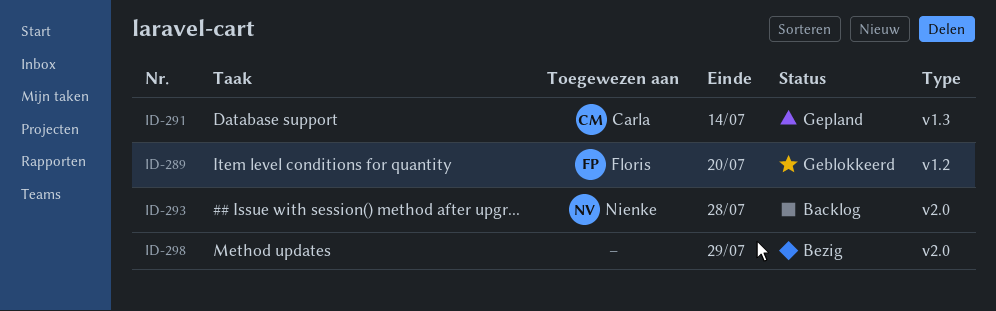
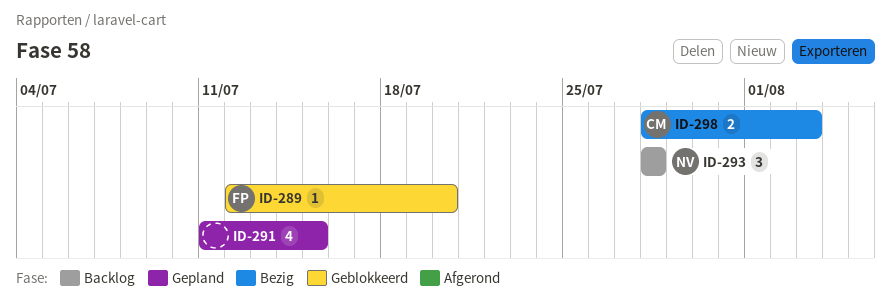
ID-291, owner: Carla -> none
ID-291, due: Jul 14 -> Jul 15
ID-298, owner: none -> Carla
ID-298, due: Jul 29 -> Aug 3

